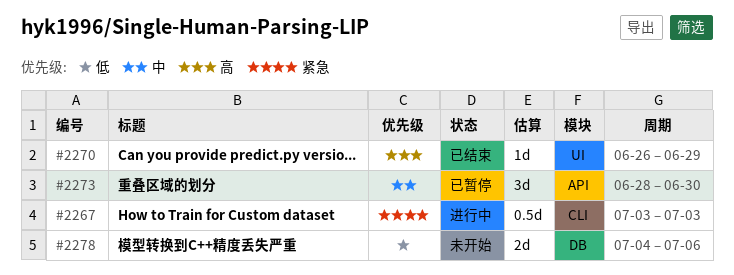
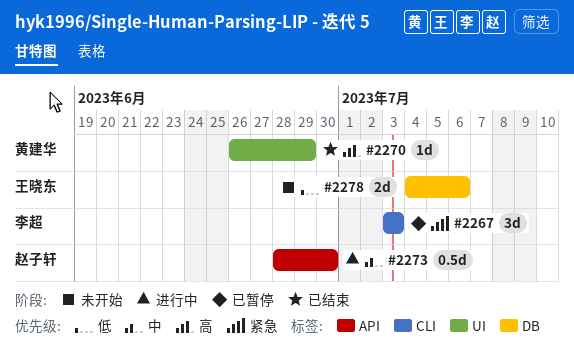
#2267, status: 进行中 -> 已暂停
#2267, estimate: 0.5d -> 3d
#2273, status: 已暂停 -> 进行中
#2273, estimate: 3d -> 0.5d

